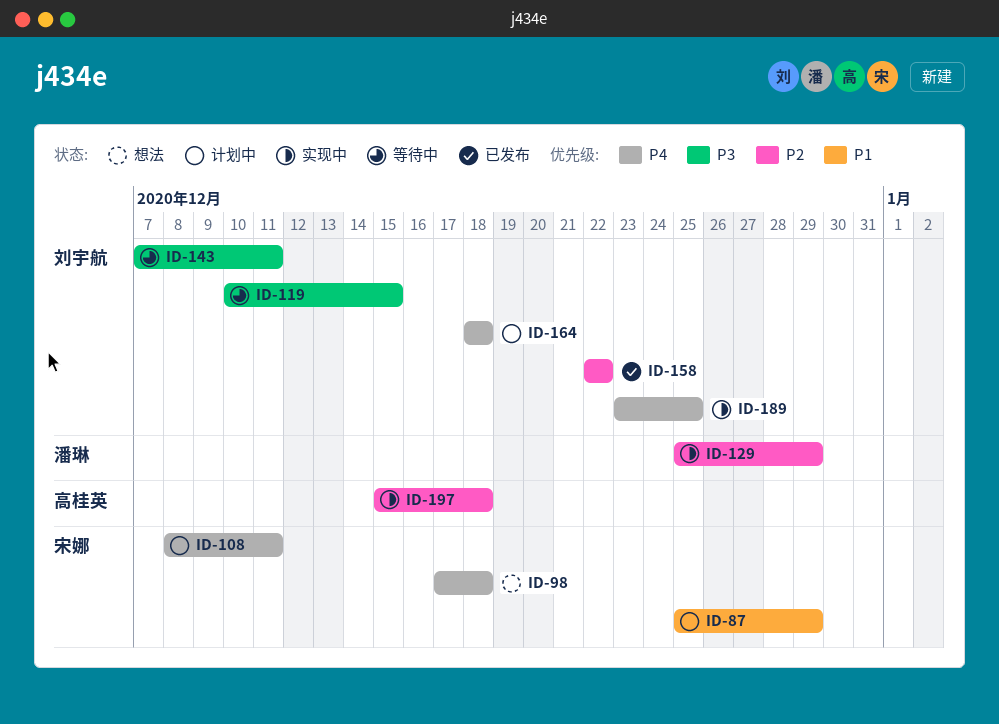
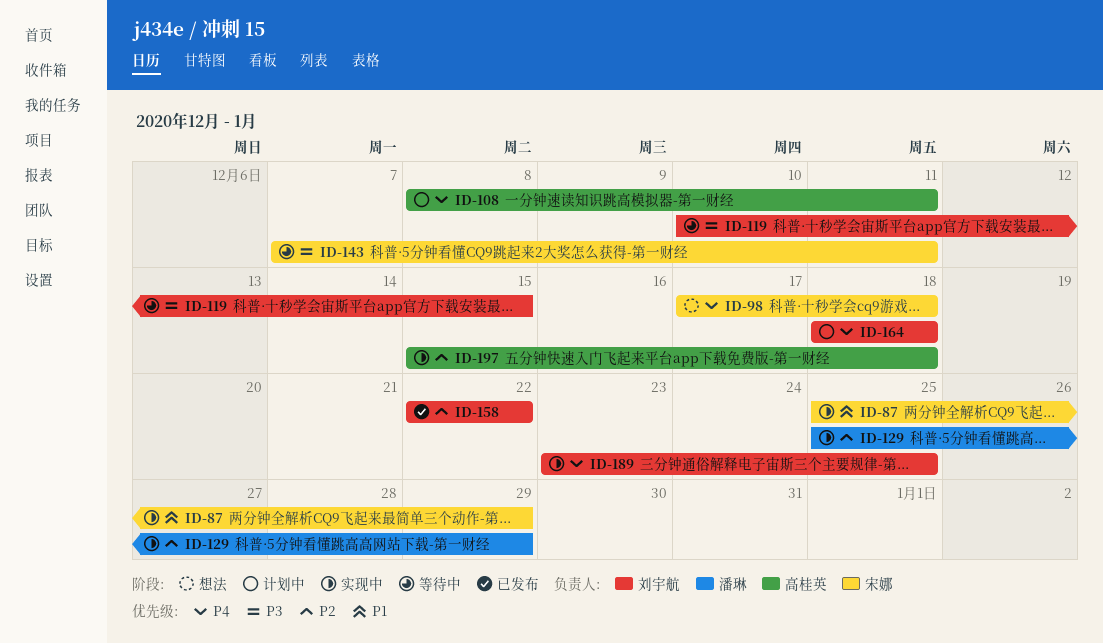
ID-87, status: 计划中 -> 实现中
ID-108, owner: 宋娜 -> 高桂英
ID-143, owner: 刘宇航 -> 宋娜

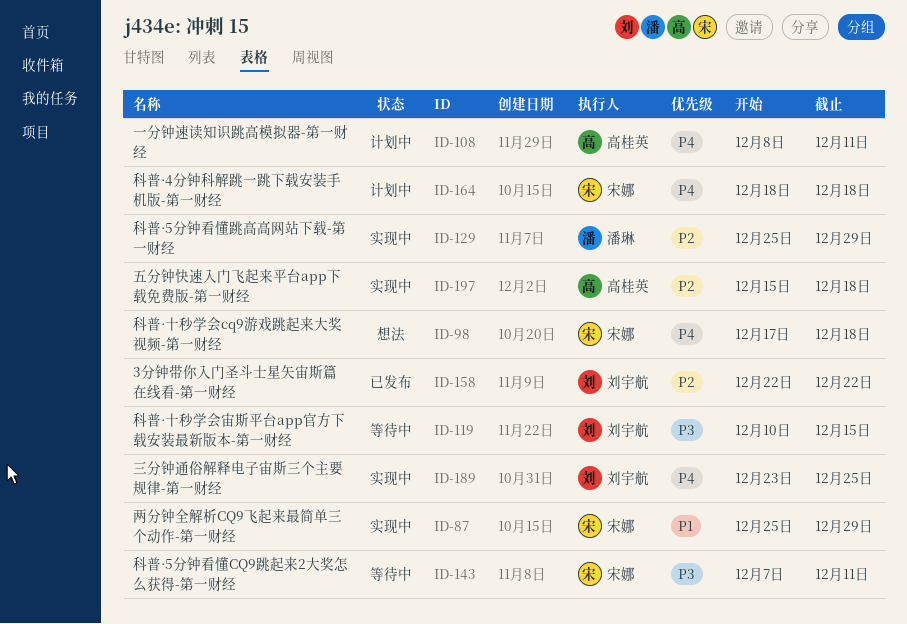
ID-164, owner: 刘宇航 -> 宋娜

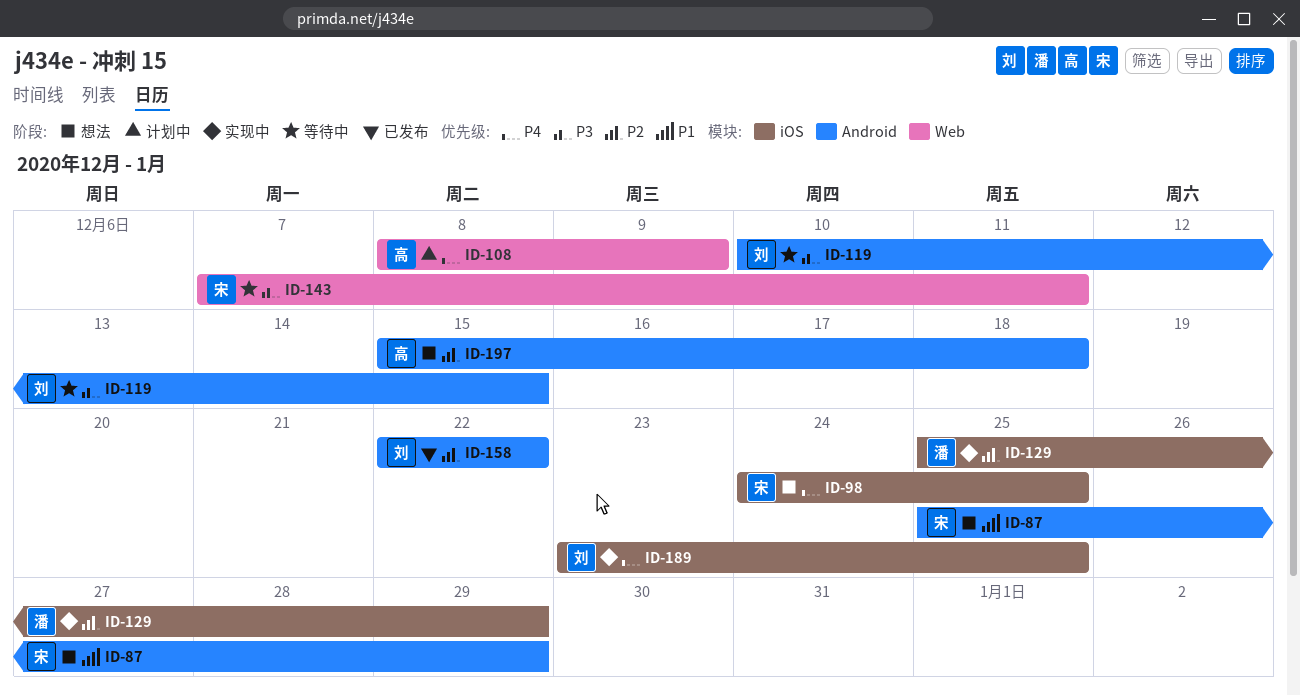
ID-87, status: 实现中 -> 想法
ID-98, start: Dec 17 -> Dec 24
ID-98, due: Dec 18 -> Dec 25
ID-108, due: Dec 11 -> Dec 9
ID-164: present -> none
ID-197, status: 实现中 -> 想法

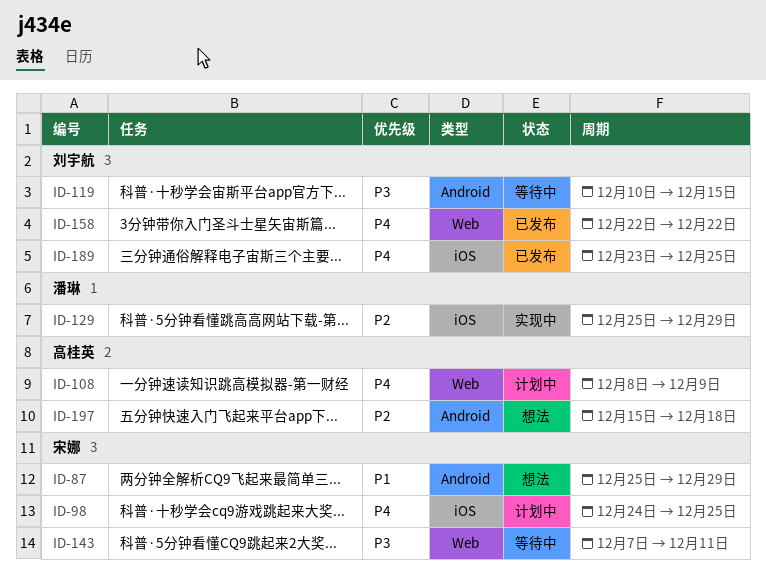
ID-98, status: 想法 -> 计划中
ID-158, priority: P2 -> P4
ID-158, label: Android -> Web
ID-189, status: 实现中 -> 已发布

